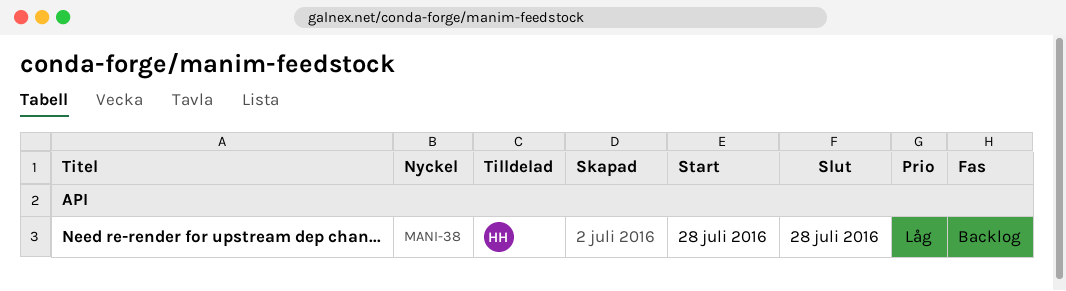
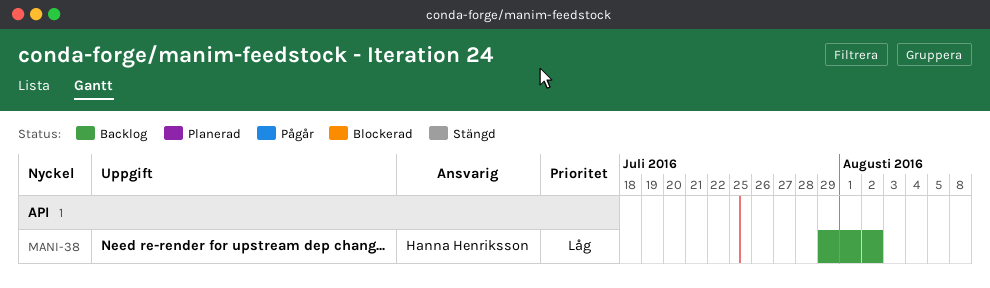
MANI-38, start: Jul 28 -> Jul 29
MANI-38, due: Jul 28 -> Aug 2

